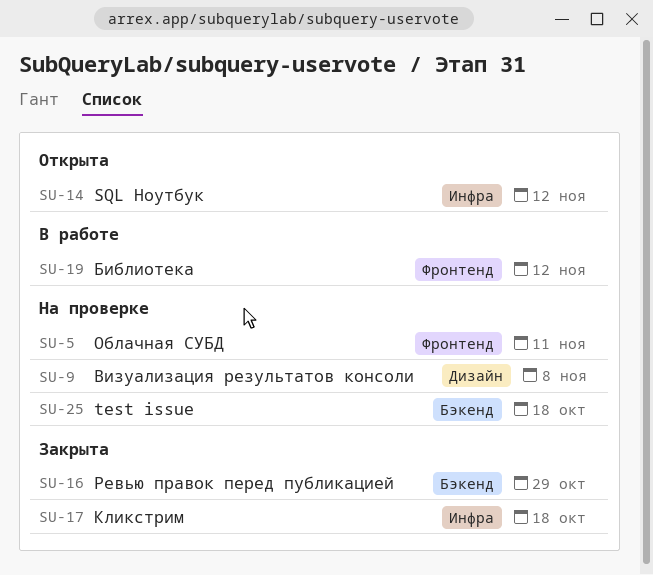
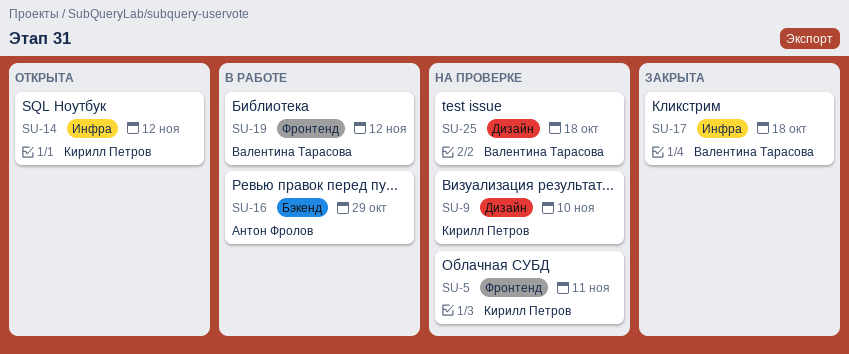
SU-9, due: Nov 8 -> Nov 10
SU-16, status: Закрыта -> В работе
SU-25, label: Бэкенд -> Дизайн

